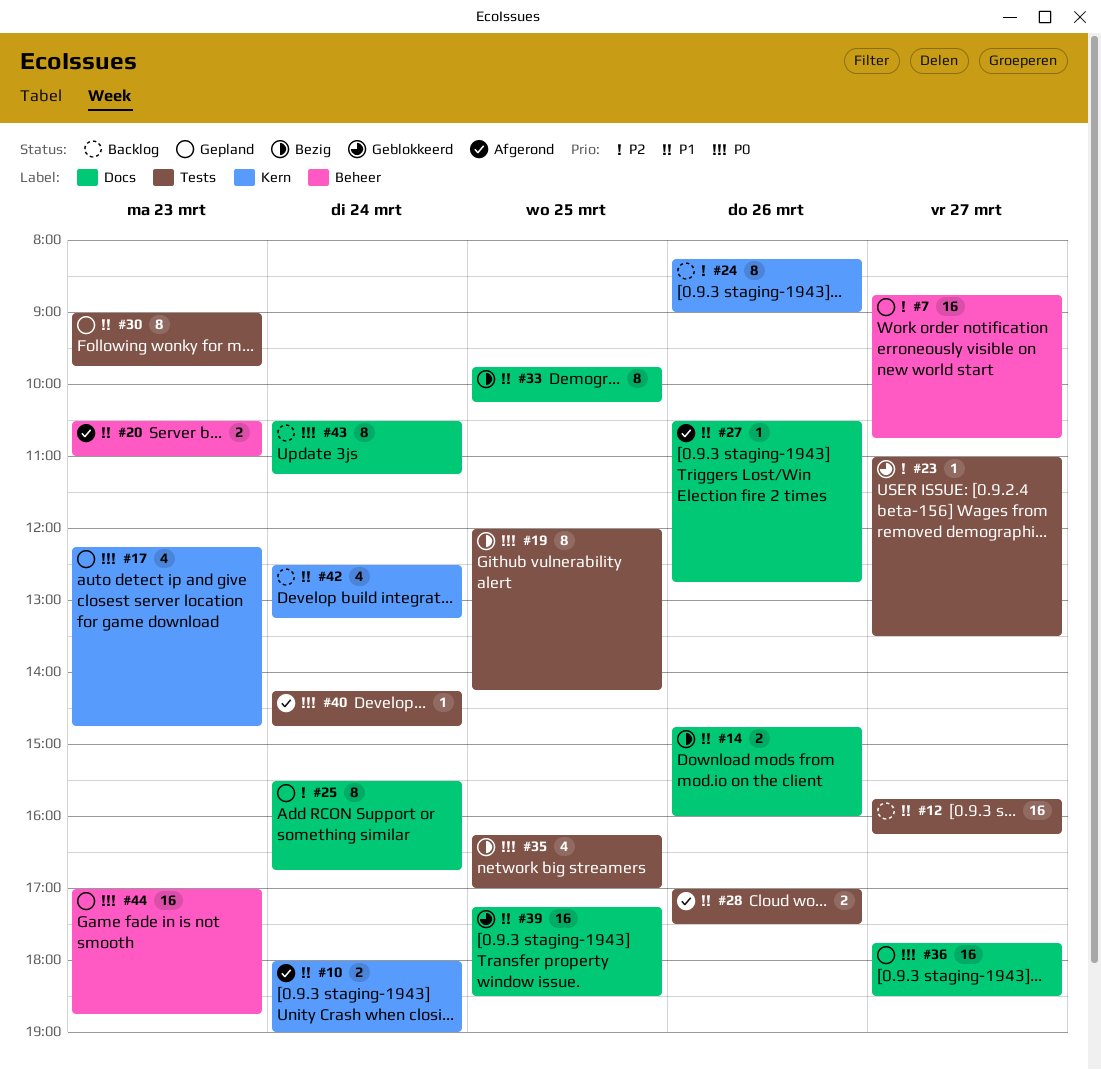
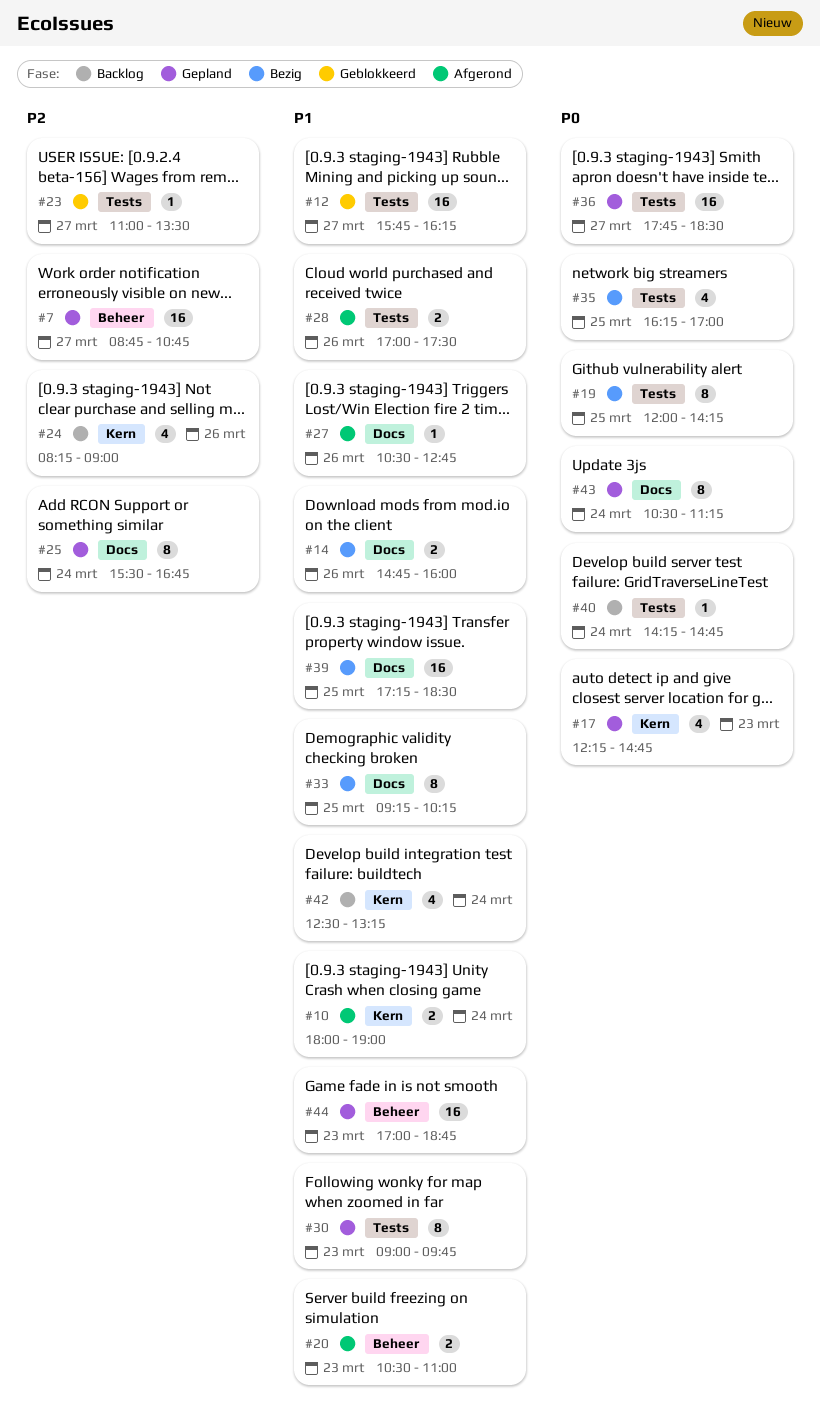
#12, status: Backlog -> Geblokkeerd
#24, estimate: 8 -> 4
#33, begins: 09:45 -> 09:15
#36, label: Docs -> Tests
#39, status: Geblokkeerd -> Bezig
#40, status: Afgerond -> Backlog
#43, status: Backlog -> Gepland
#44, priority: P0 -> P1

